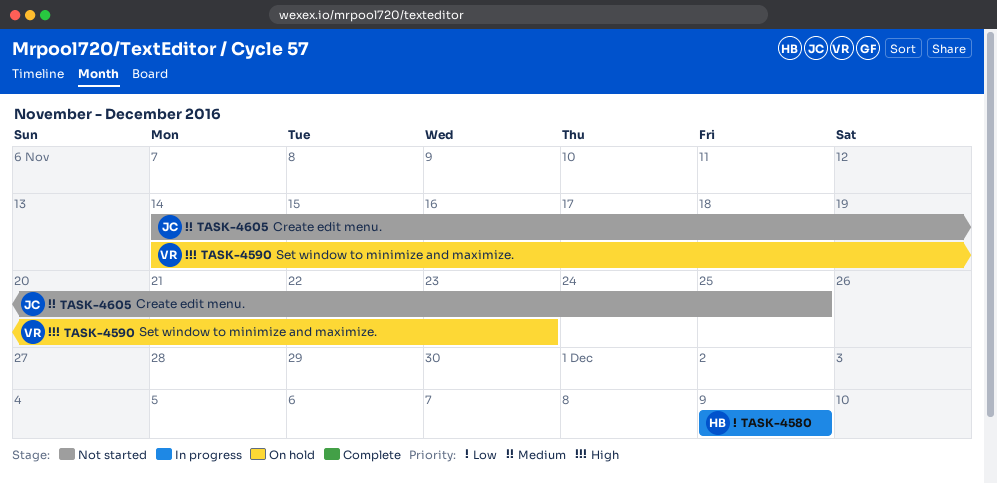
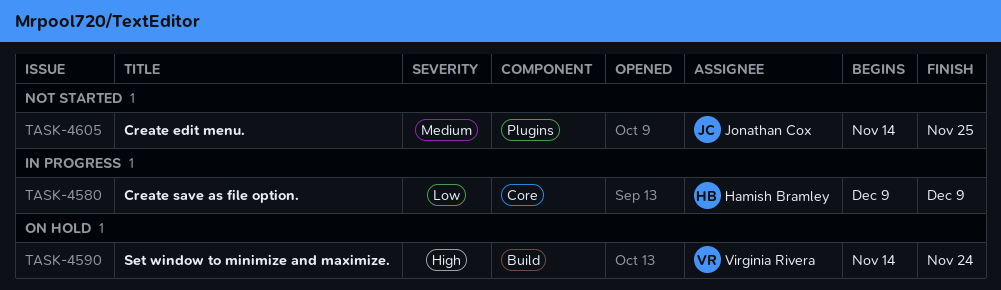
TASK-4590, due: Nov 23 -> Nov 24

